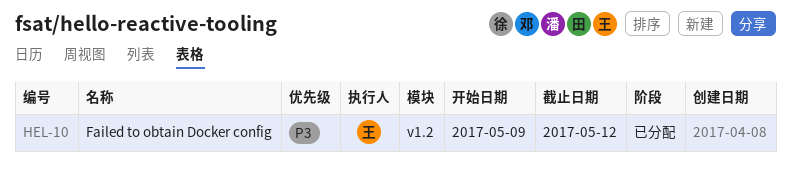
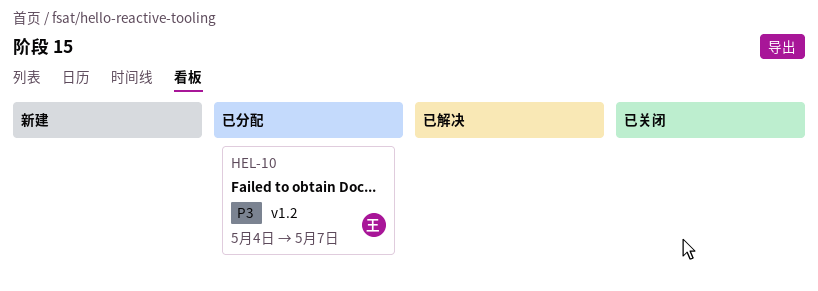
HEL-10, start: May 9 -> May 4
HEL-10, due: May 12 -> May 7

